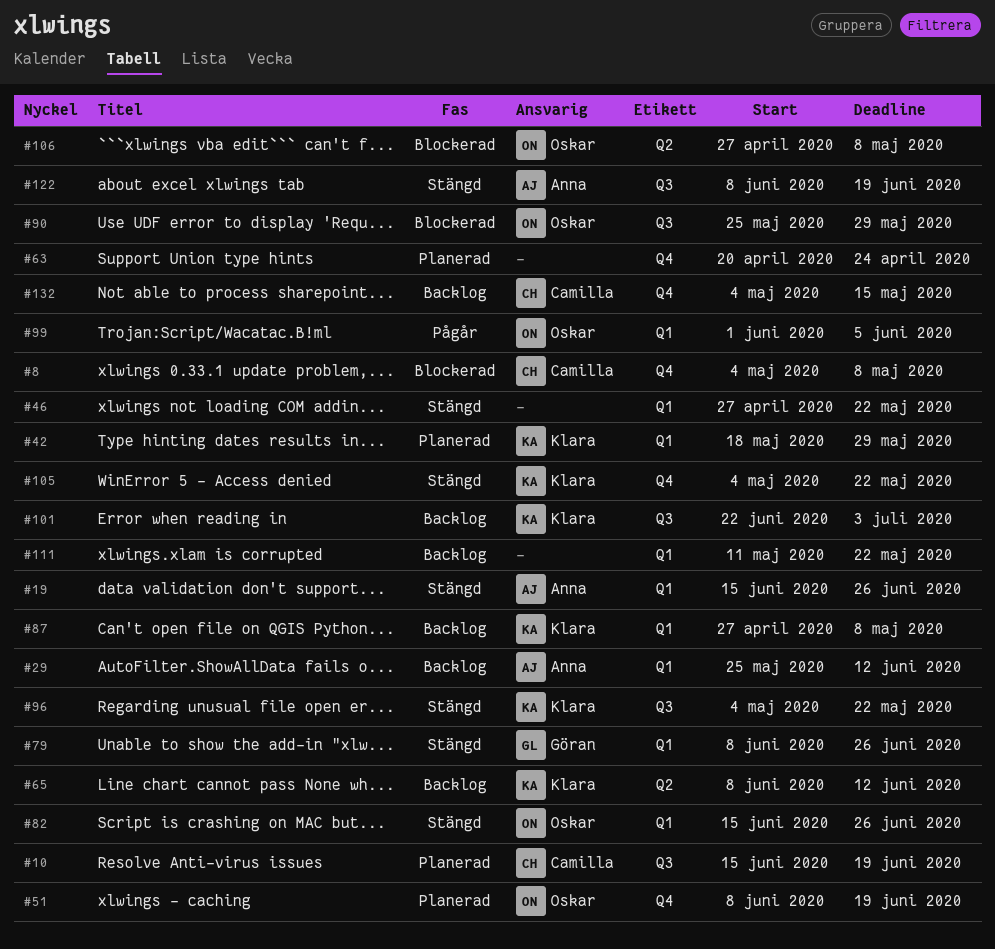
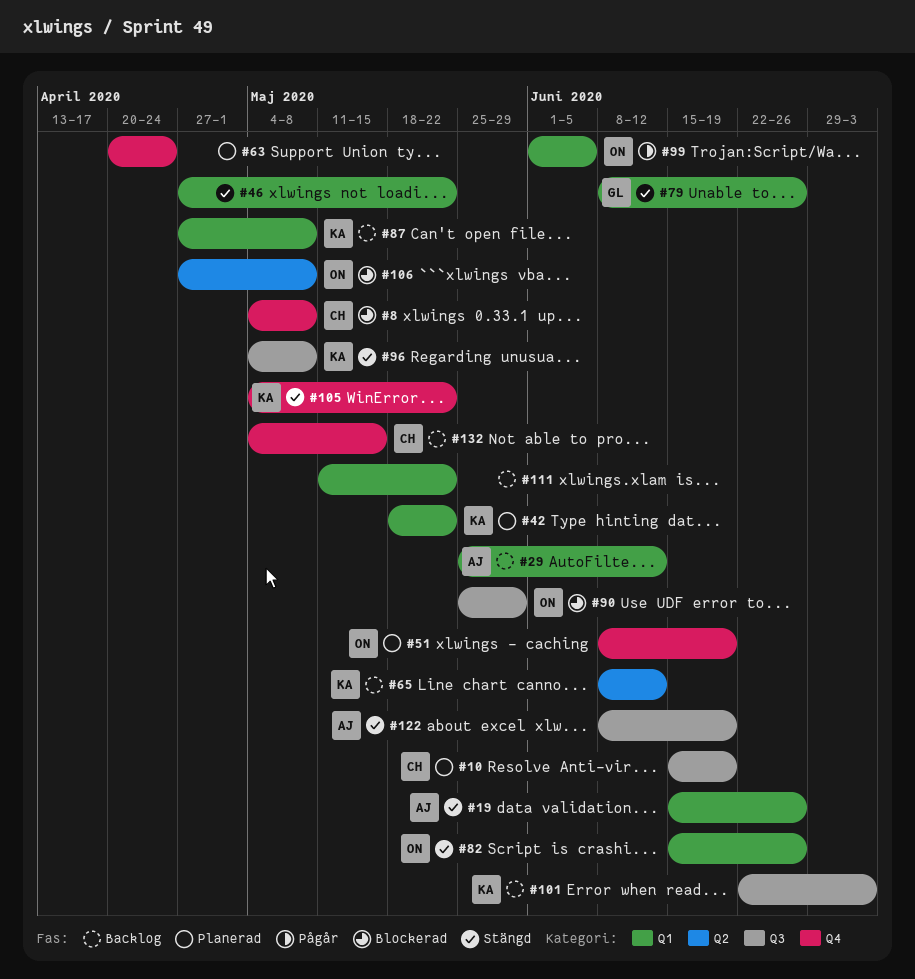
#42, due: May 29 -> May 22
#96, due: May 22 -> May 8

